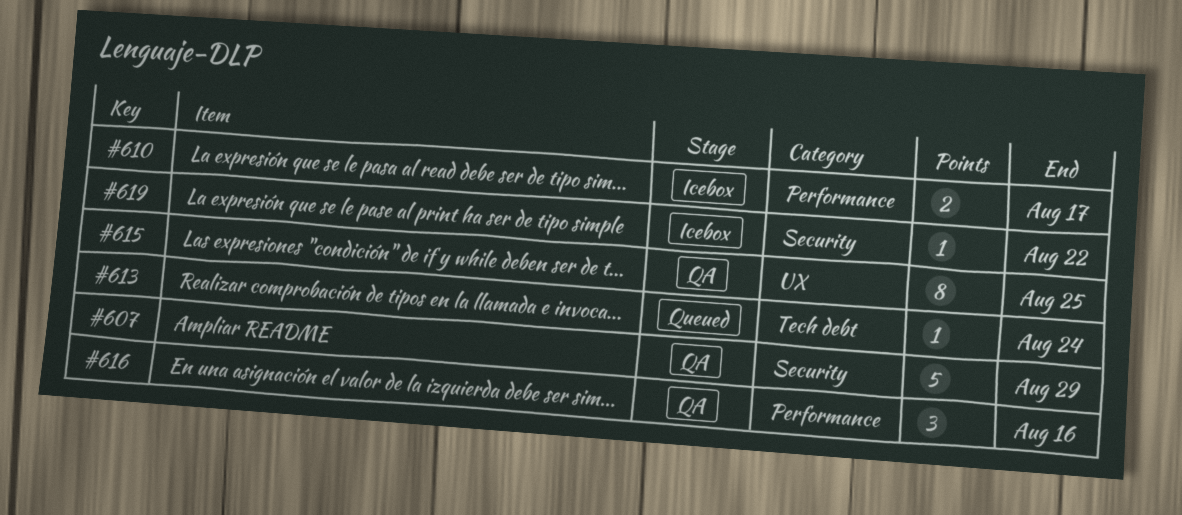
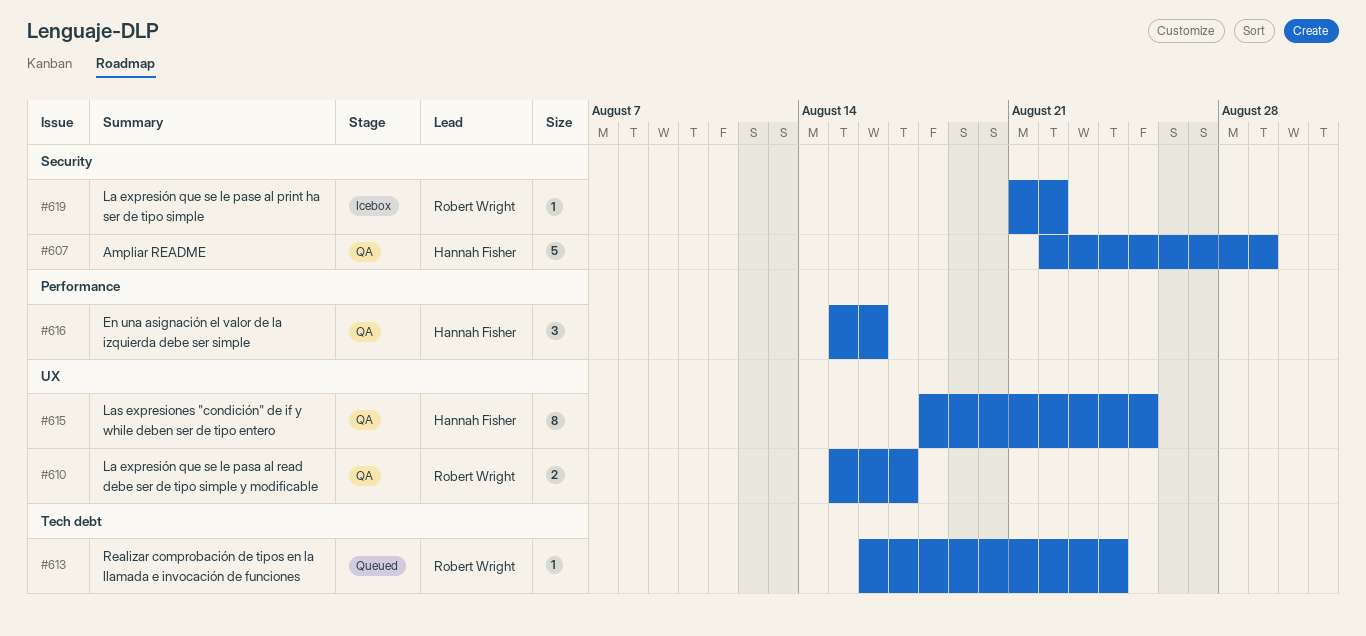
#610, status: Icebox -> QA
#610, label: Performance -> UX

